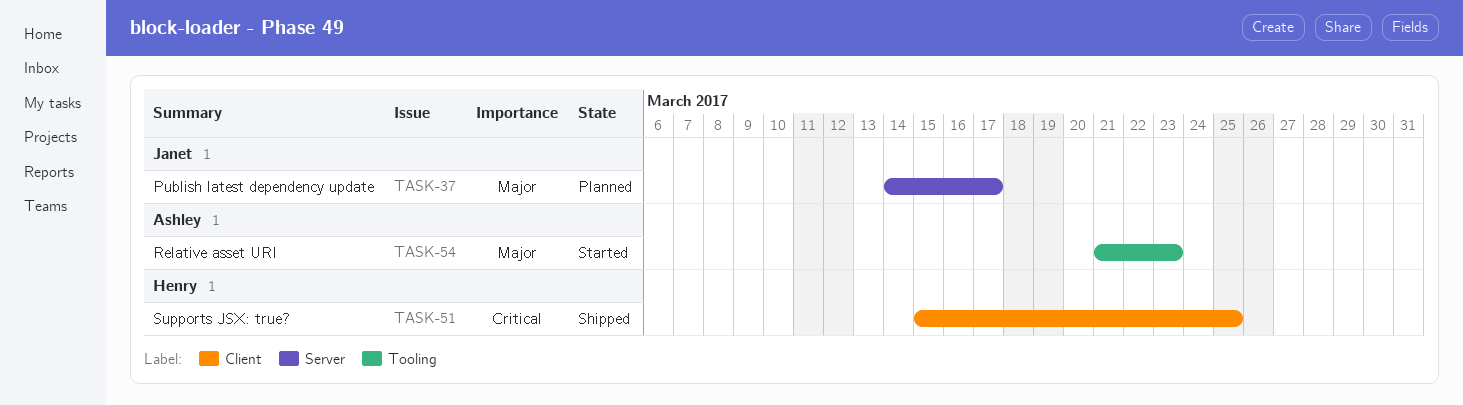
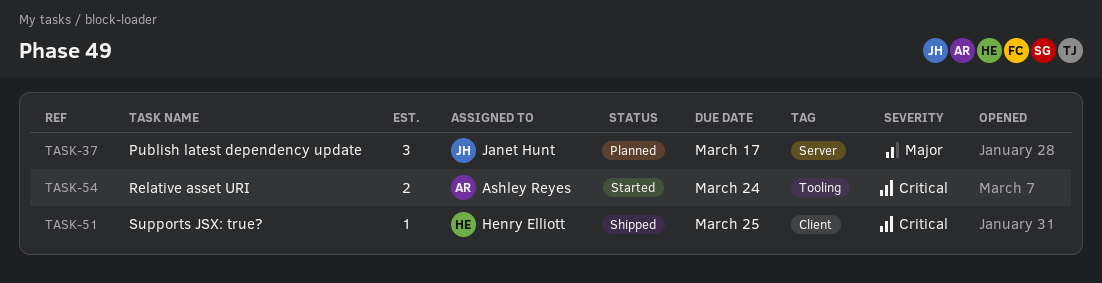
TASK-54, priority: Major -> Critical
TASK-54, due: Mar 23 -> Mar 24

